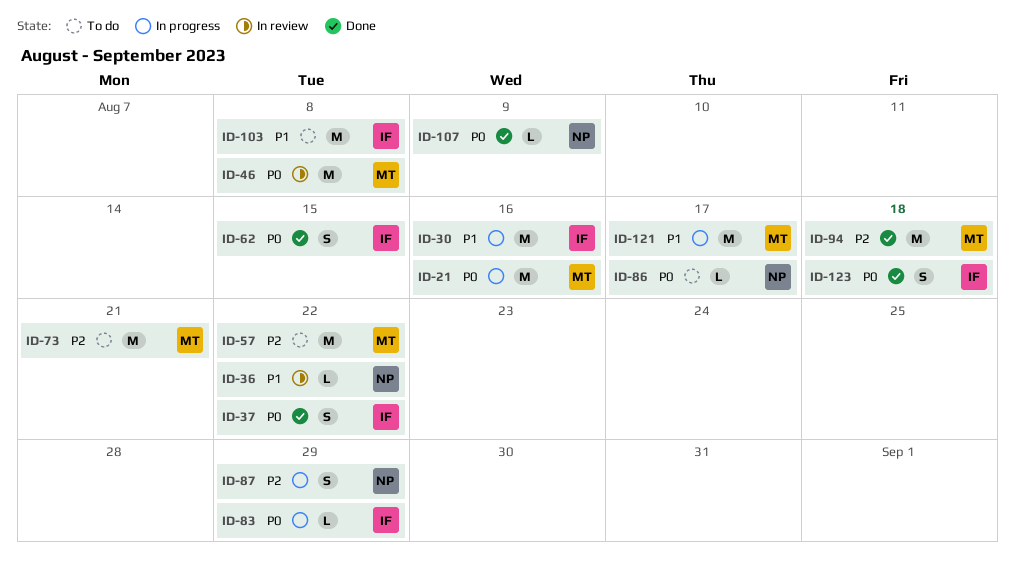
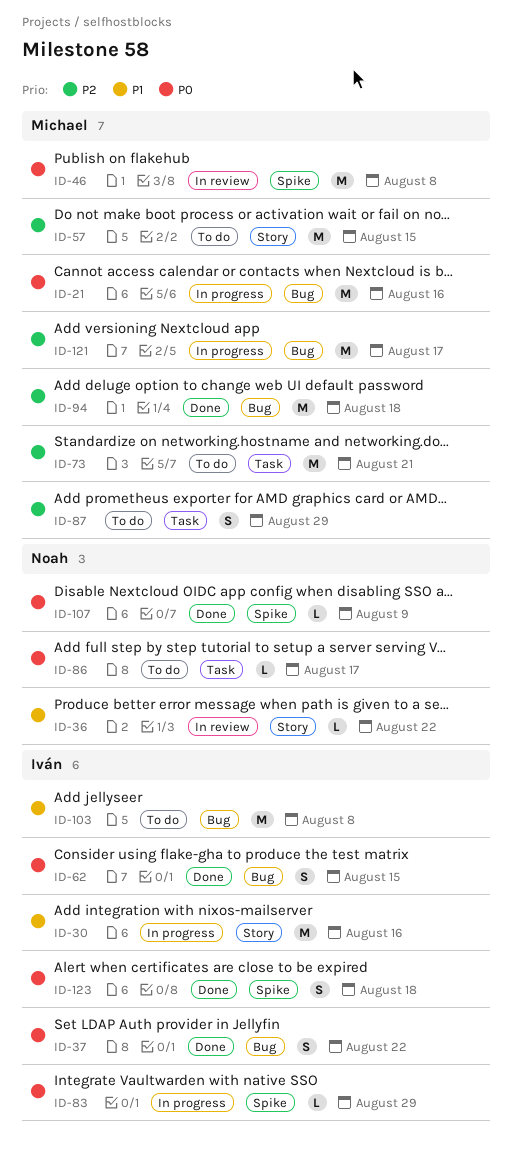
ID-57, due: Aug 22 -> Aug 15
ID-87, status: In progress -> To do
ID-87, owner: Noah -> Michael
ID-121, priority: P1 -> P2

